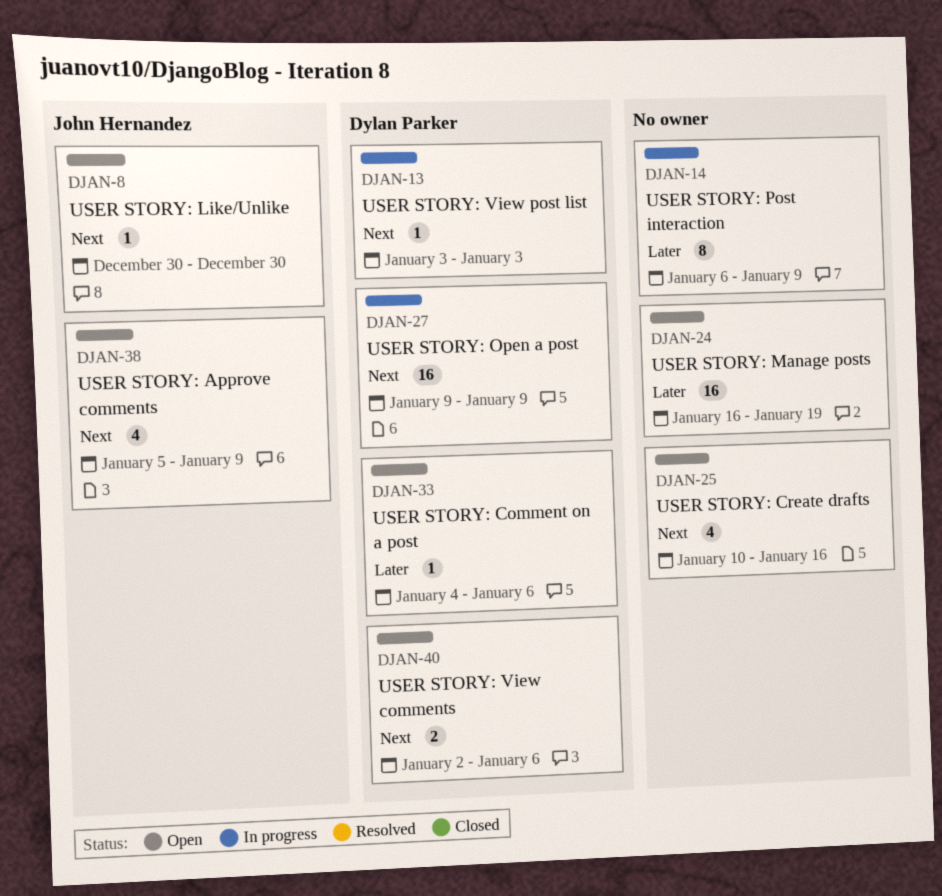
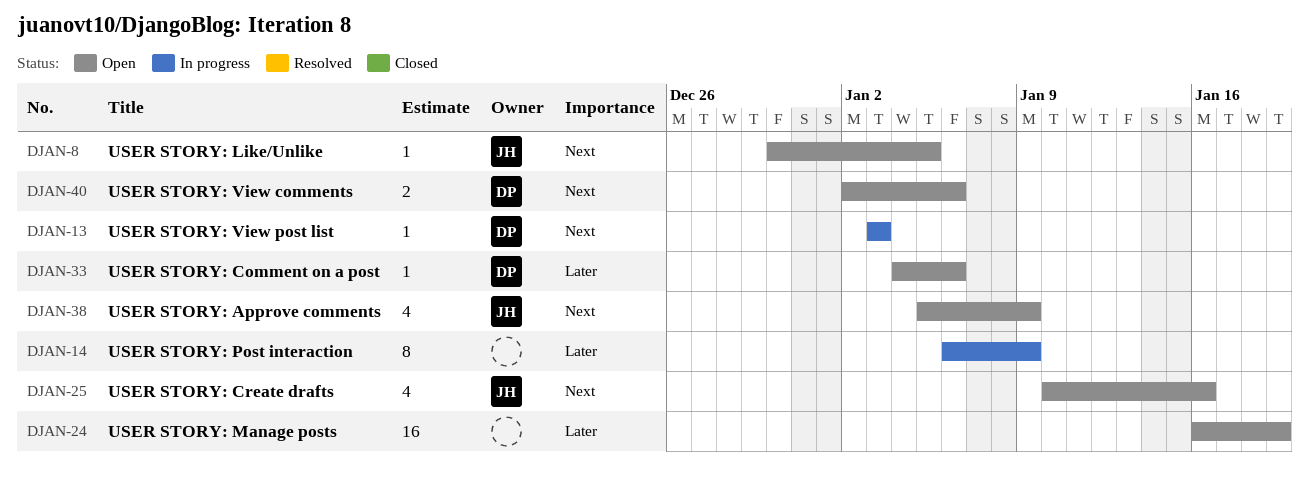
DJAN-8, due: Dec 30 -> Jan 5
DJAN-25, owner: none -> John Hernandez
DJAN-27: present -> none

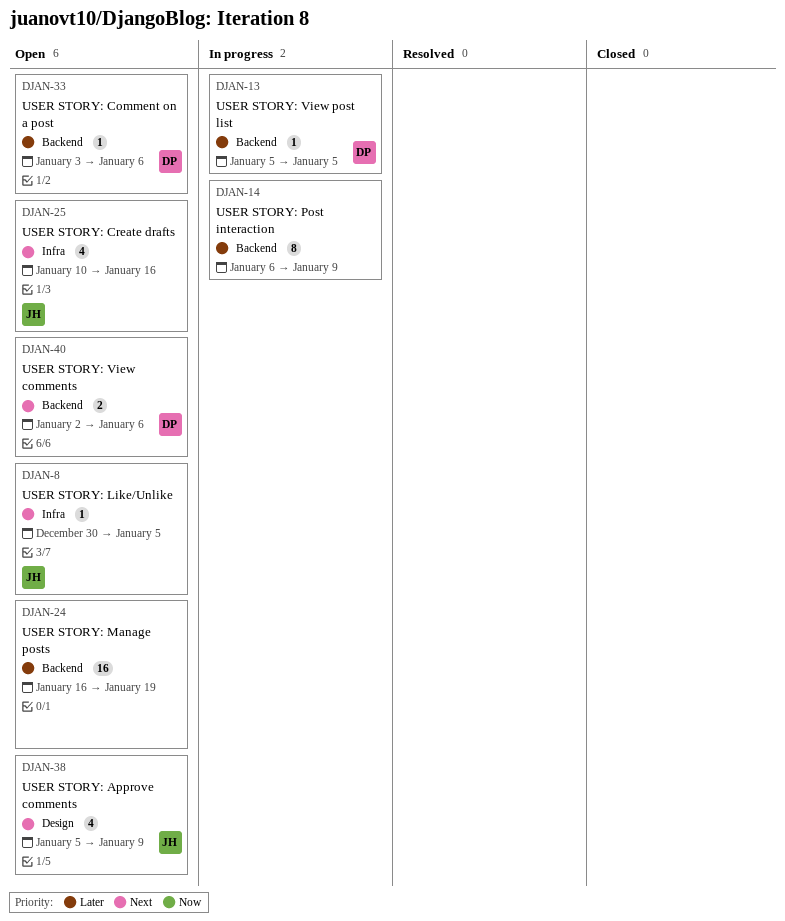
DJAN-13, priority: Next -> Later
DJAN-13, start: Jan 3 -> Jan 5
DJAN-13, due: Jan 3 -> Jan 5
DJAN-33, start: Jan 4 -> Jan 3

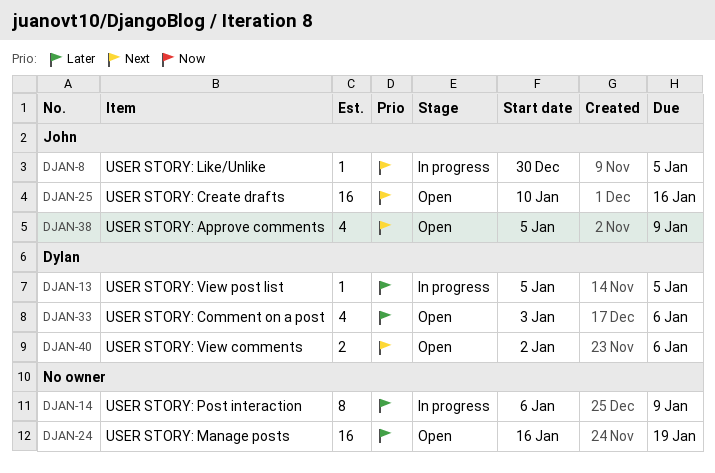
DJAN-8, status: Open -> In progress
DJAN-25, estimate: 4 -> 16
DJAN-33, estimate: 1 -> 4

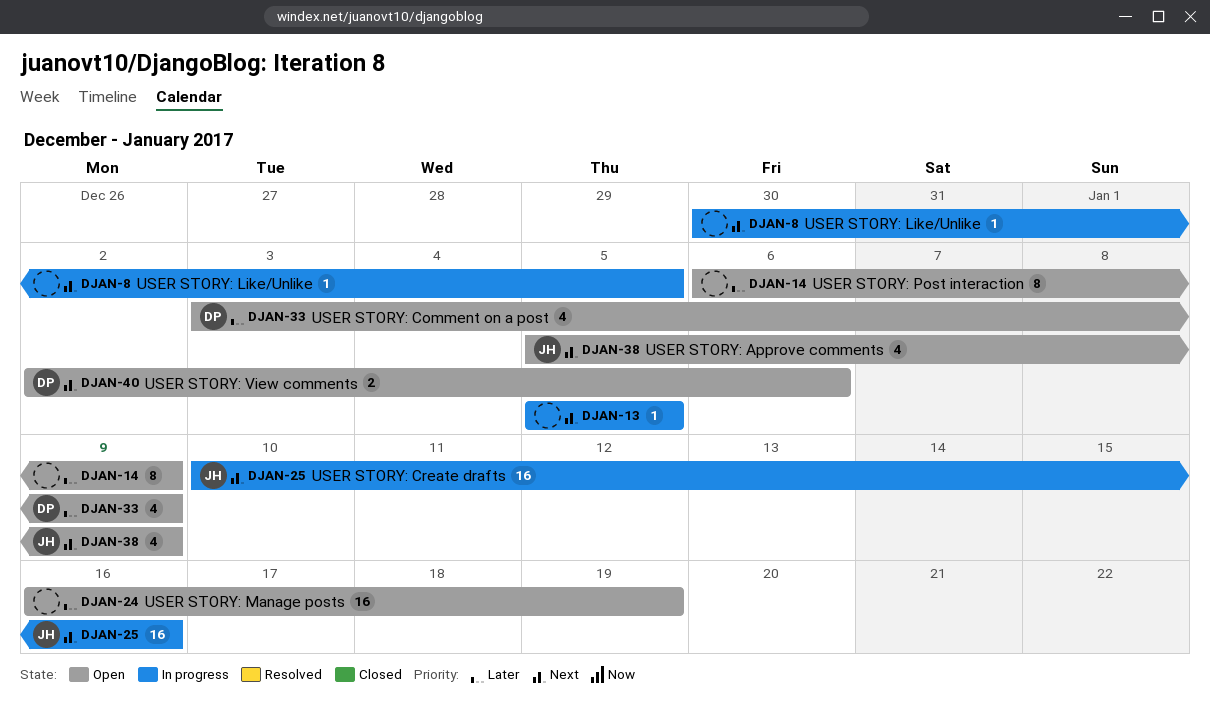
DJAN-8, owner: John -> none
DJAN-13, owner: Dylan -> none
DJAN-13, priority: Later -> Next
DJAN-14, status: In progress -> Open
DJAN-25, status: Open -> In progress
DJAN-33, due: Jan 6 -> Jan 9

